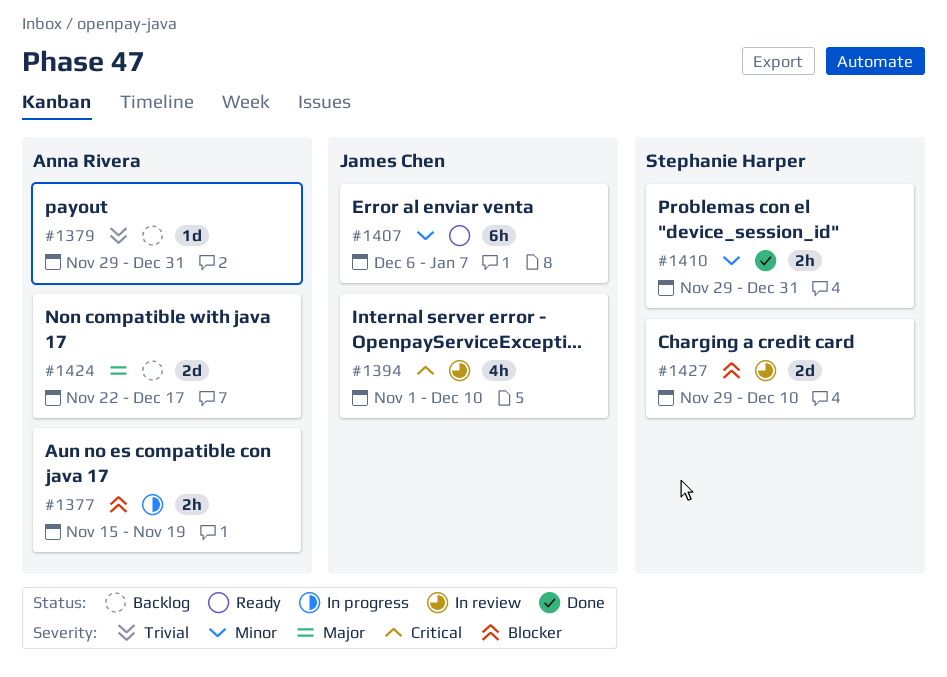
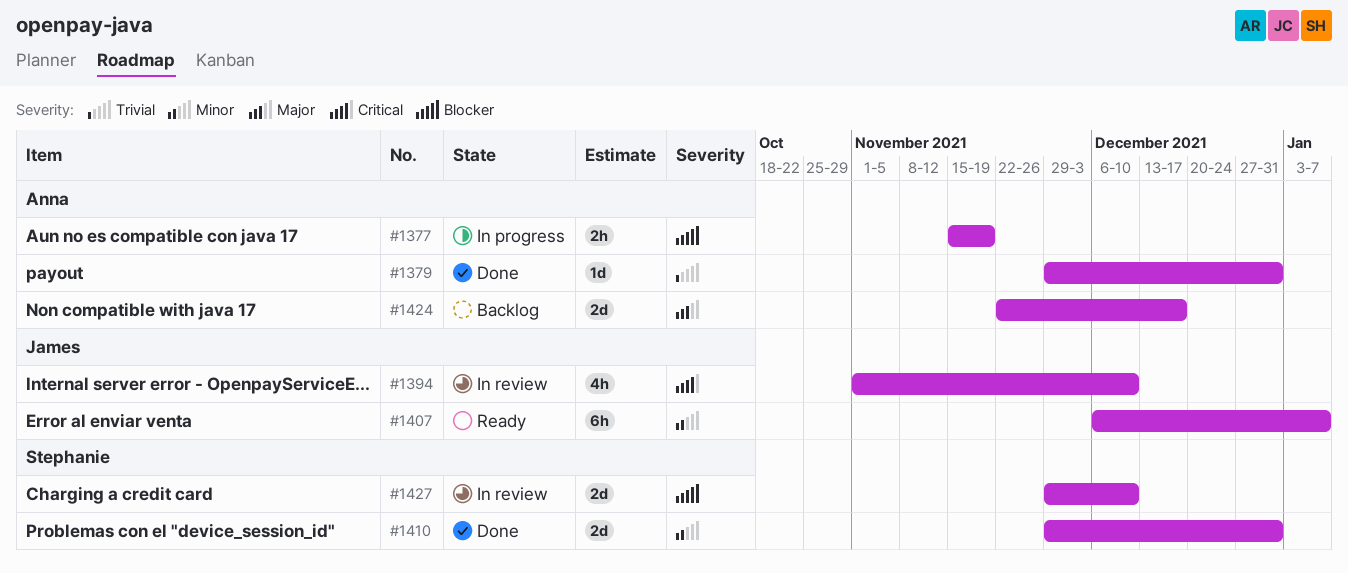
#1379, status: Backlog -> Done
#1410, estimate: 2h -> 2d

